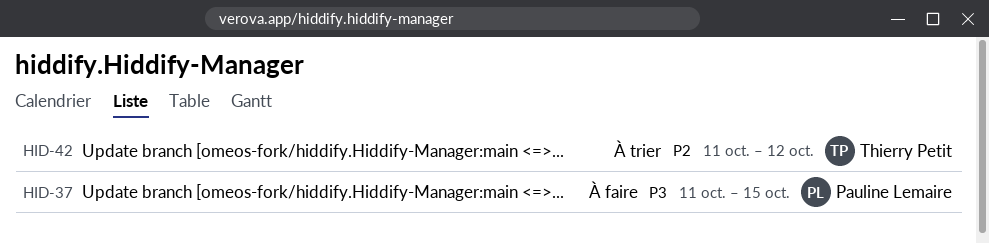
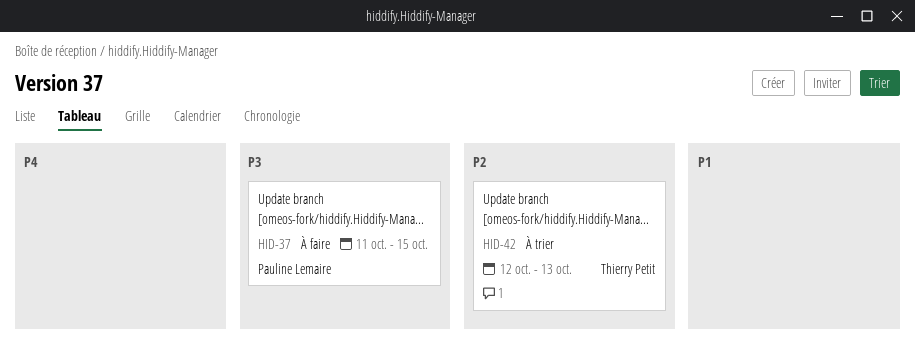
HID-42, start: Oct 11 -> Oct 12
HID-42, due: Oct 12 -> Oct 13

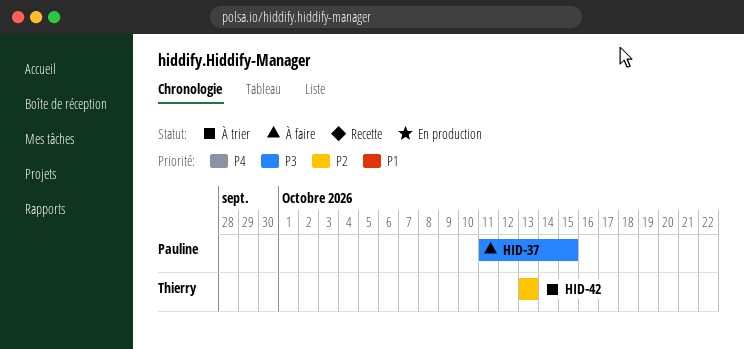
HID-42, start: Oct 12 -> Oct 13

